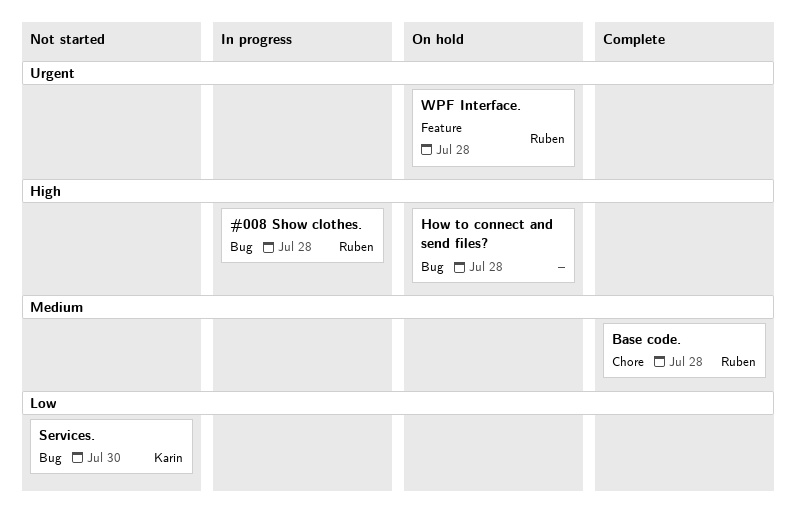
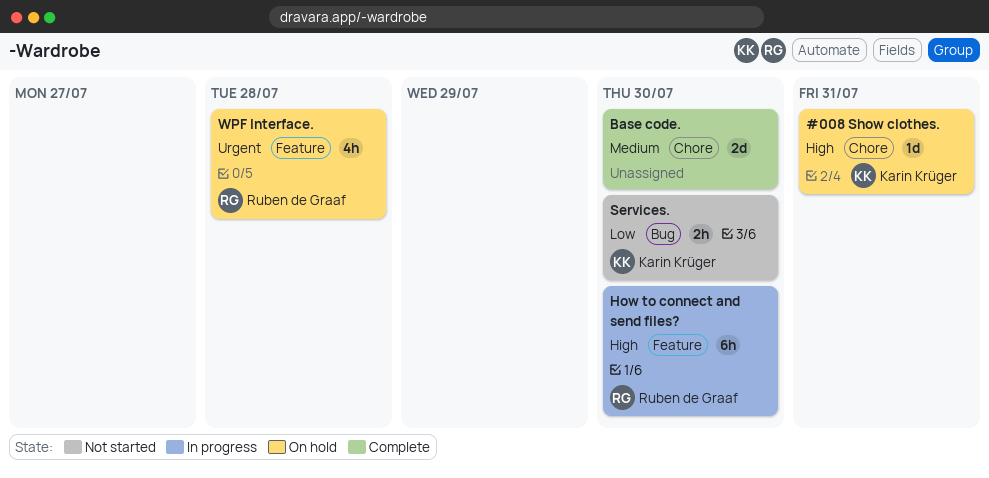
#008 Show clothes., status: In progress -> On hold
#008 Show clothes., owner: Ruben de Graaf -> Karin Krüger
#008 Show clothes., label: Bug -> Chore
#008 Show clothes., due: Jul 28 -> Jul 31
Base code., owner: Ruben de Graaf -> none
Base code., due: Jul 28 -> Jul 30
How to connect and send files?, status: On hold -> In progress
How to connect and send files?, owner: none -> Ruben de Graaf
How to connect and send files?, label: Bug -> Feature
How to connect and send files?, due: Jul 28 -> Jul 30

